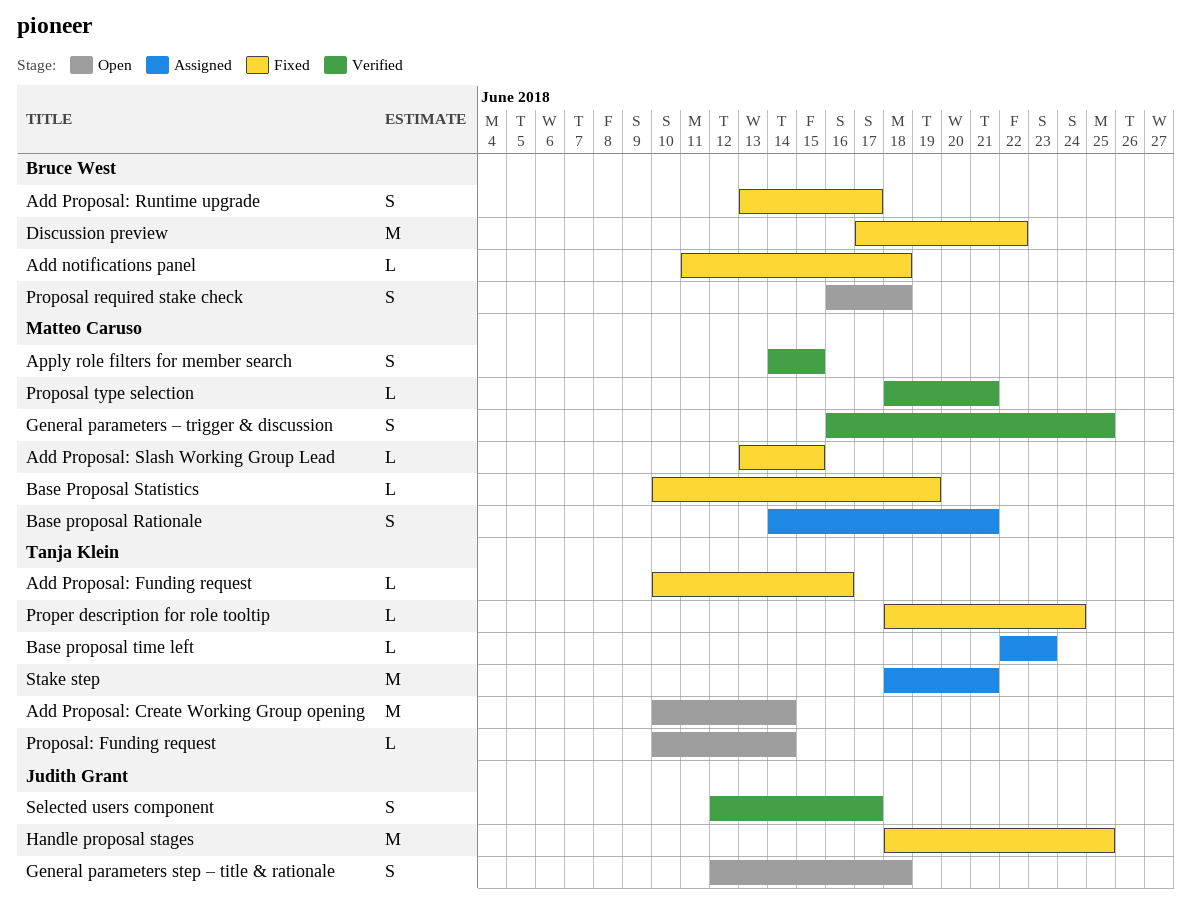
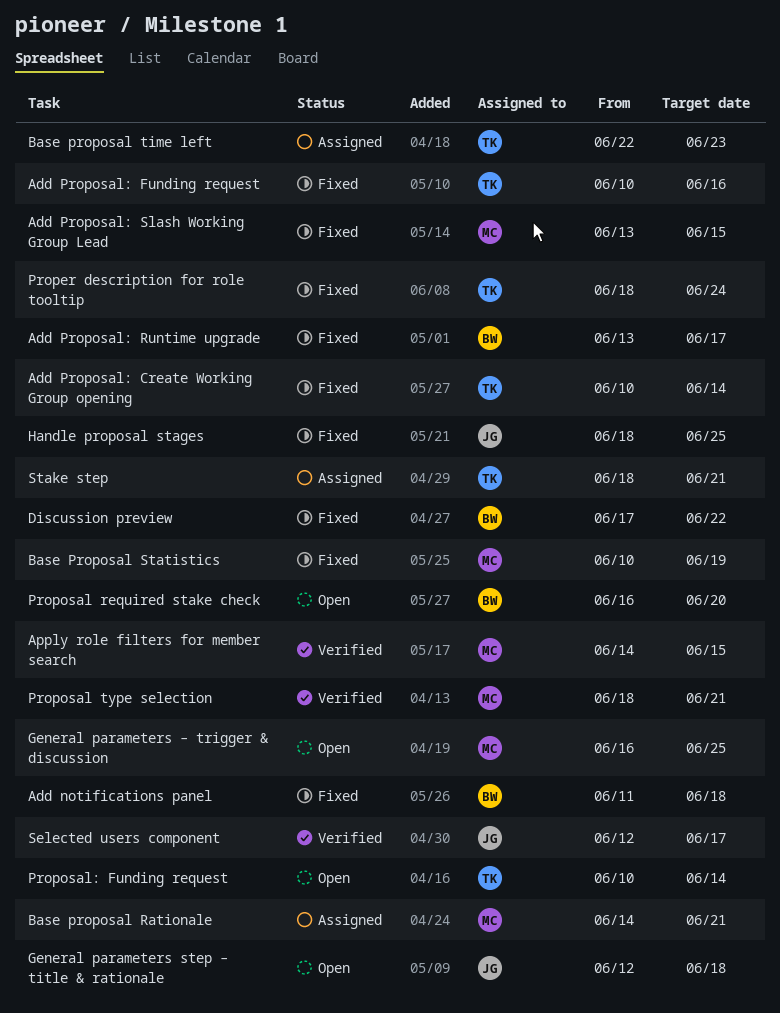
Add Proposal: Create Working Group opening, status: Open -> Fixed
General parameters – trigger & discussion, status: Verified -> Open
Proposal required stake check, due: Jun 18 -> Jun 20

